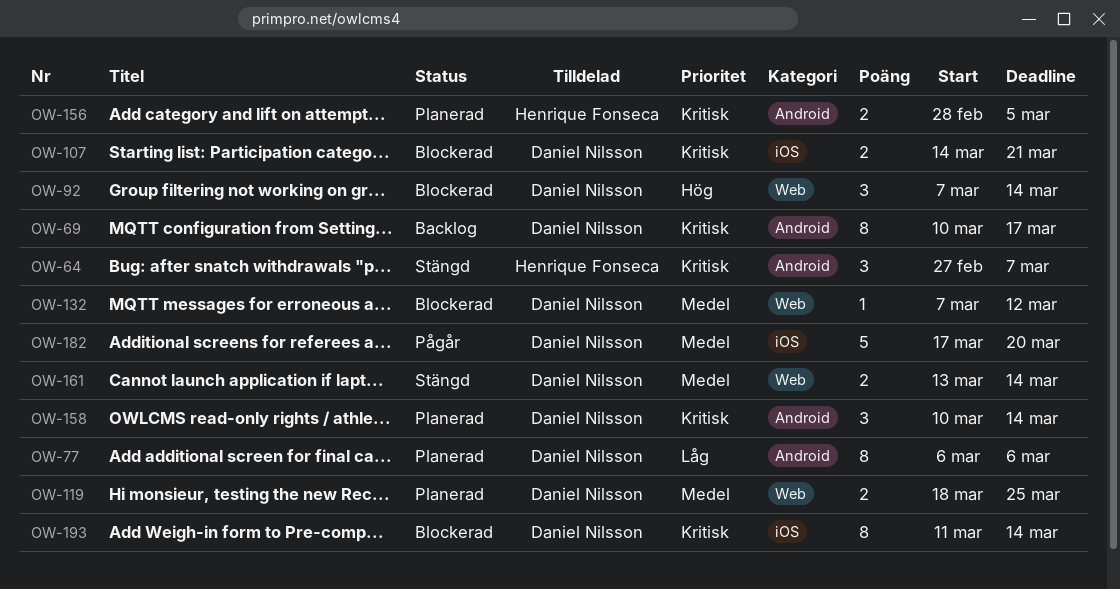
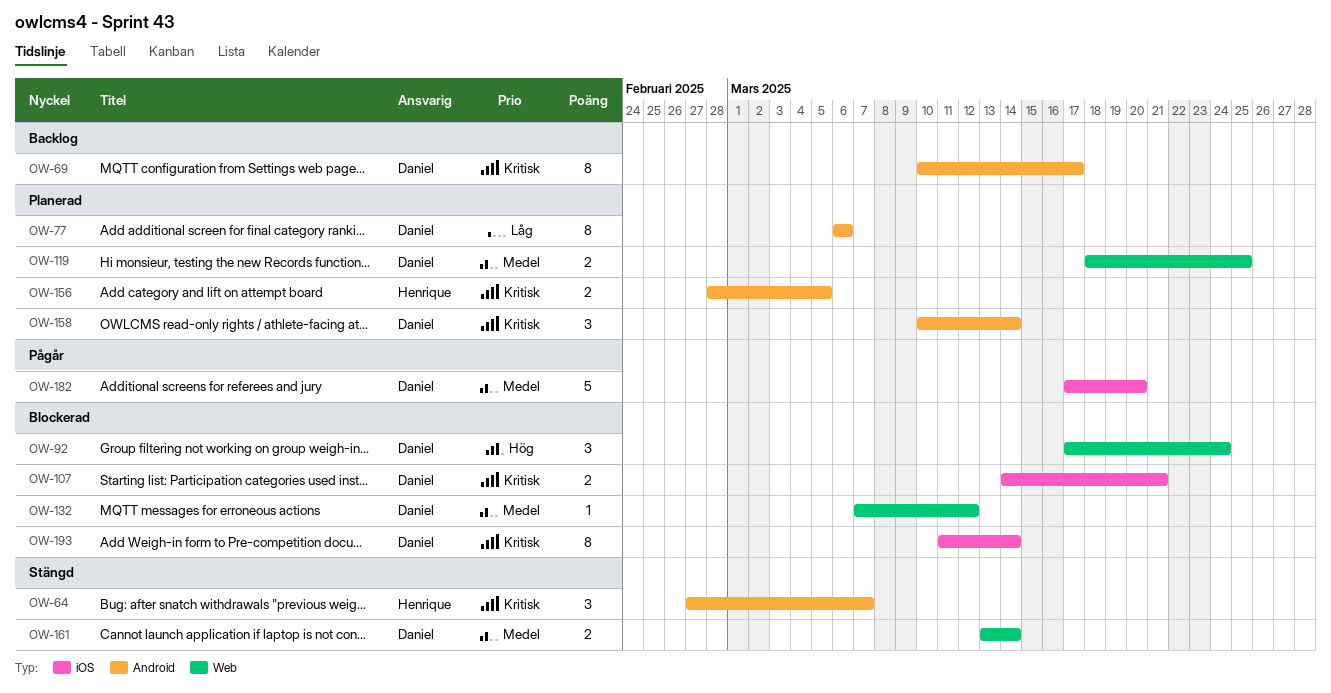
OW-92, start: Mar 7 -> Mar 17
OW-92, due: Mar 14 -> Mar 24

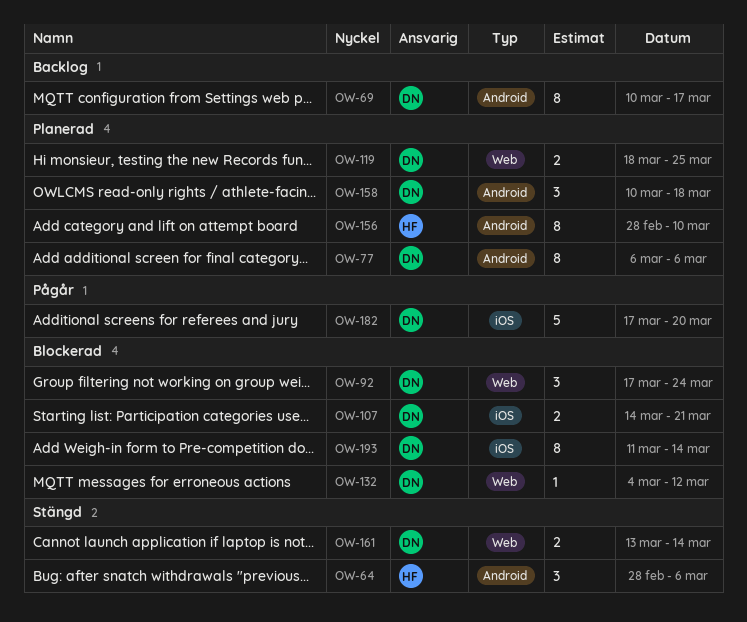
OW-64, start: Feb 27 -> Feb 28
OW-64, due: Mar 7 -> Mar 6
OW-132, start: Mar 7 -> Mar 4
OW-156, estimate: 2 -> 8
OW-156, due: Mar 5 -> Mar 10
OW-158, due: Mar 14 -> Mar 18

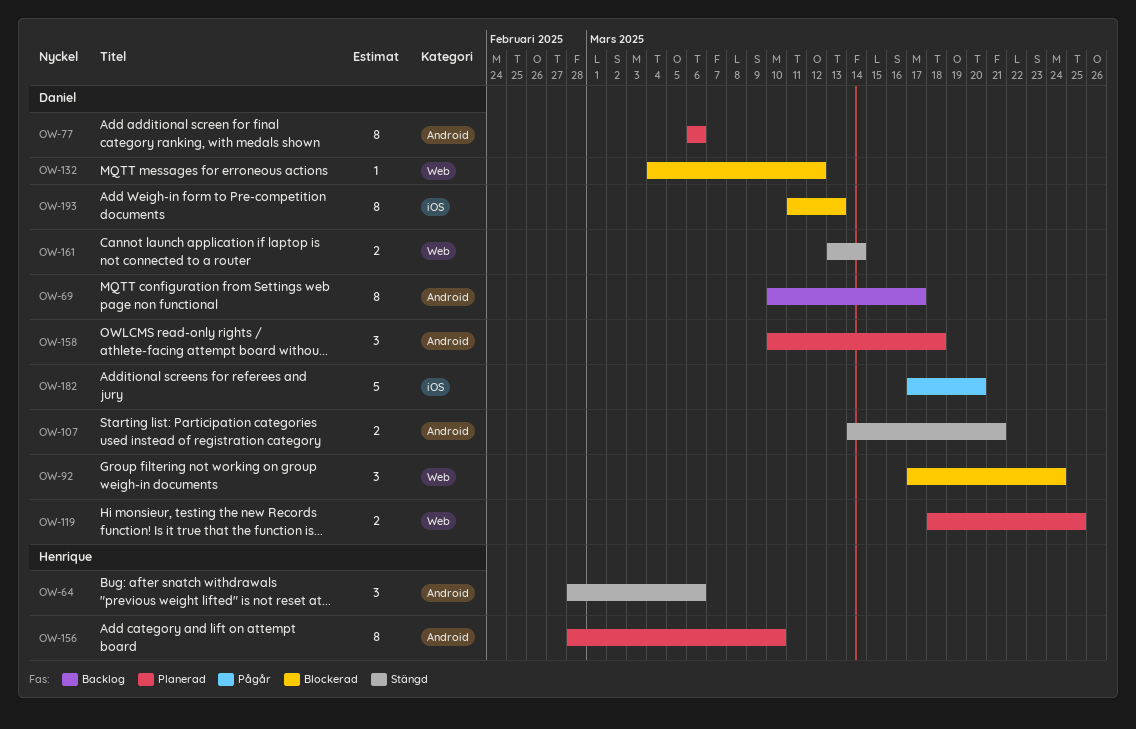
OW-107, status: Blockerad -> Stängd
OW-107, label: iOS -> Android
OW-193, due: Mar 14 -> Mar 13

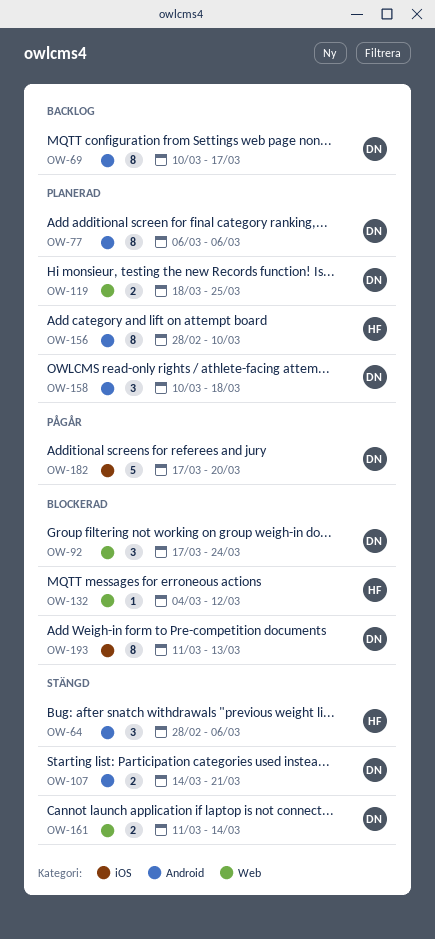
OW-132, owner: Daniel -> Henrique
OW-161, start: Mar 13 -> Mar 11

